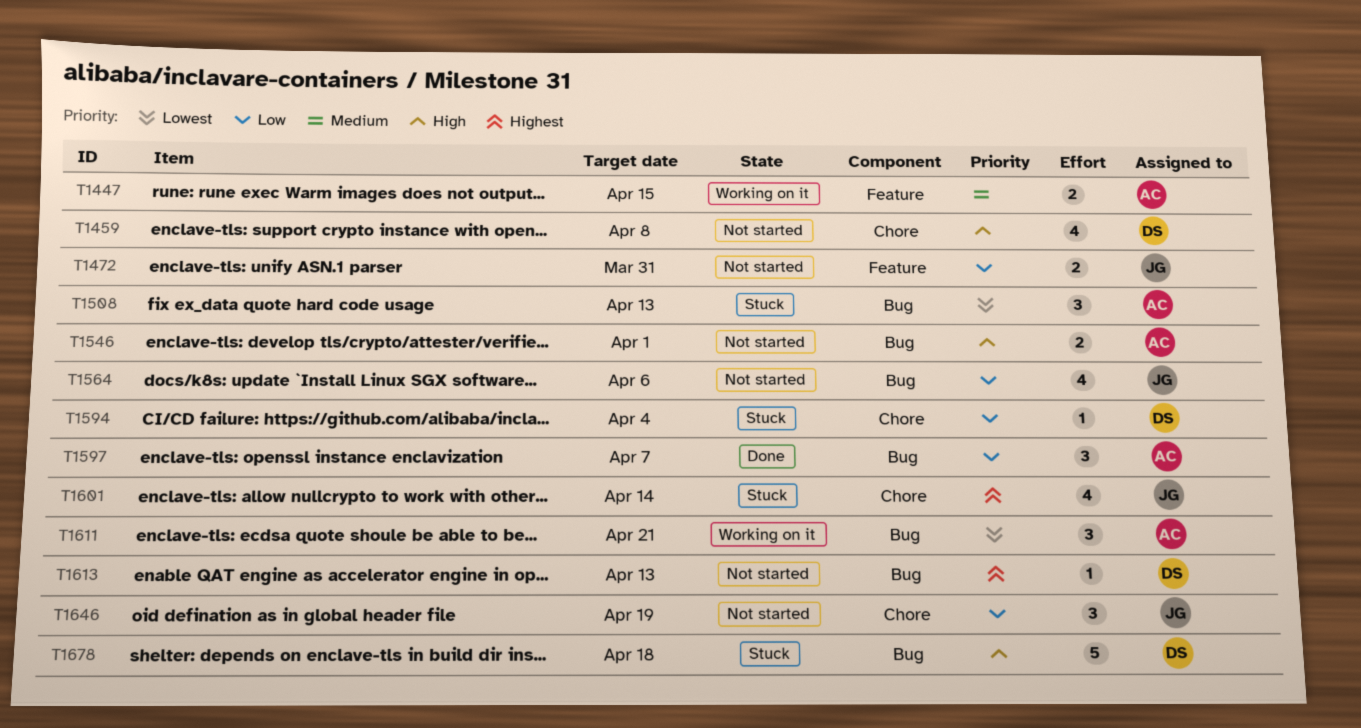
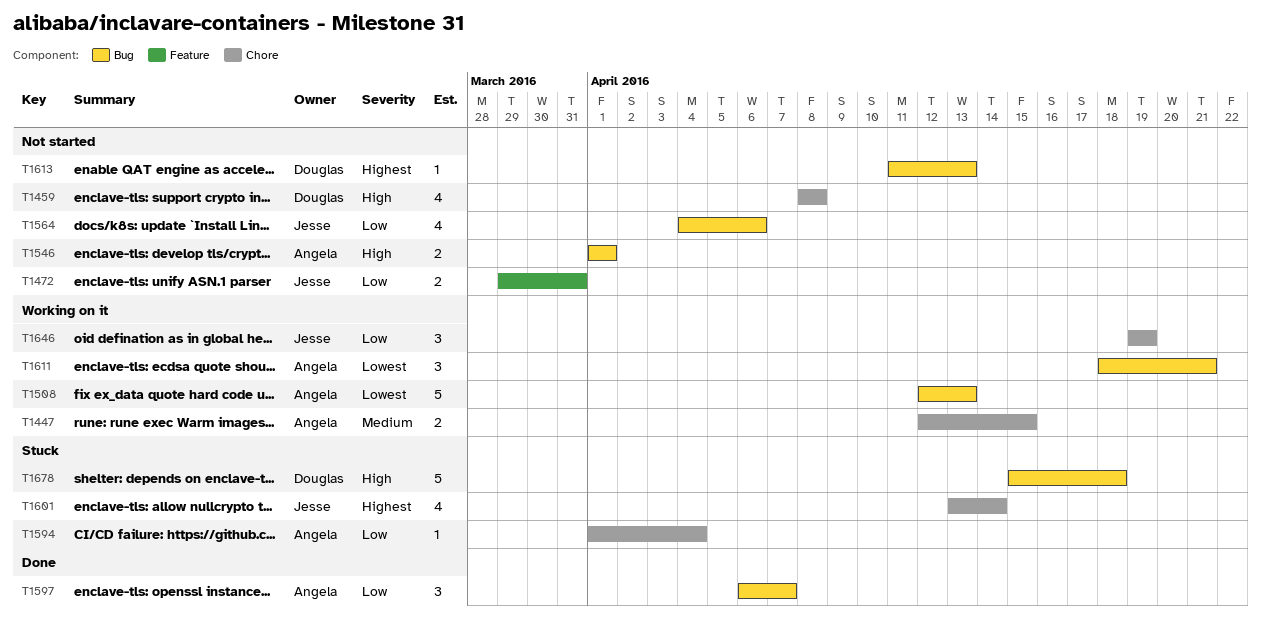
T1447, label: Feature -> Chore
T1508, status: Stuck -> Working on it
T1508, estimate: 3 -> 5
T1594, owner: Douglas -> Angela
T1646, status: Not started -> Working on it

